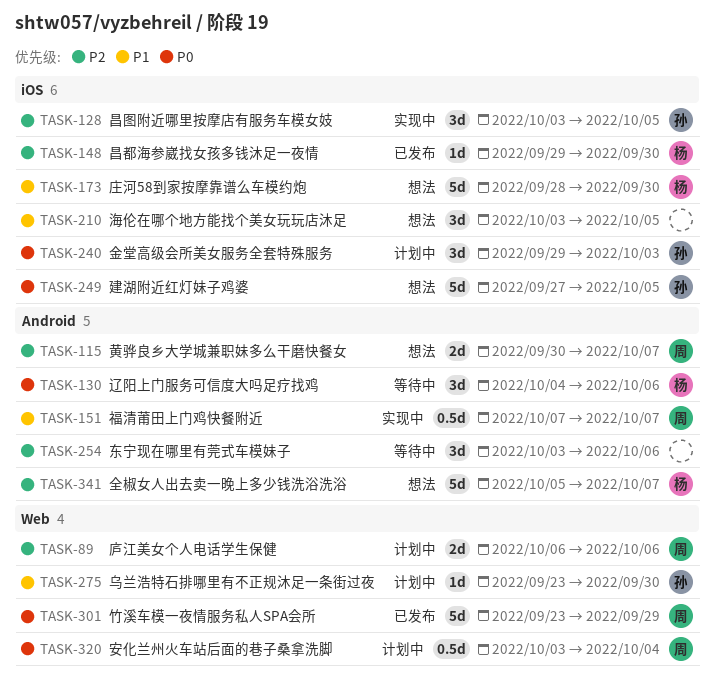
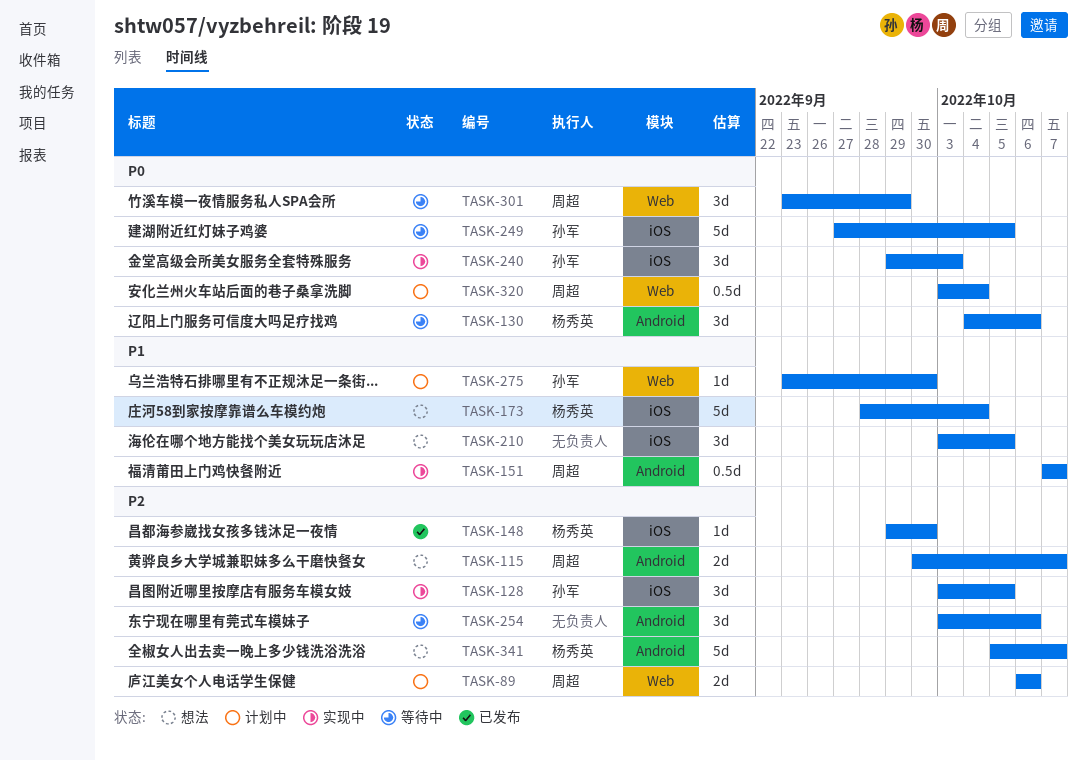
TASK-173, due: Sep 30 -> Oct 4
TASK-240, status: 计划中 -> 实现中
TASK-249, status: 想法 -> 等待中
TASK-301, status: 已发布 -> 等待中
TASK-301, estimate: 5d -> 3d

